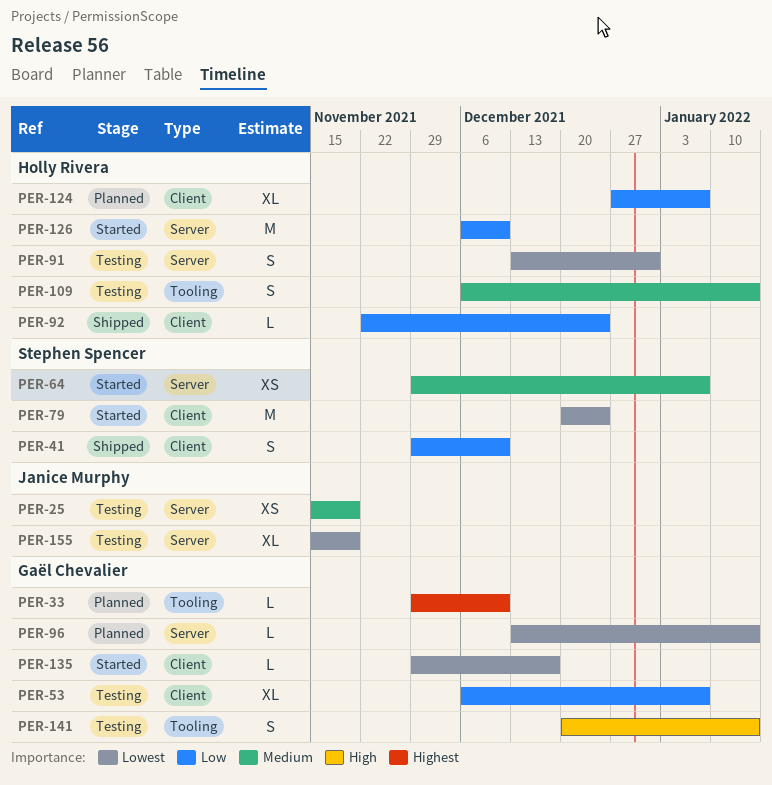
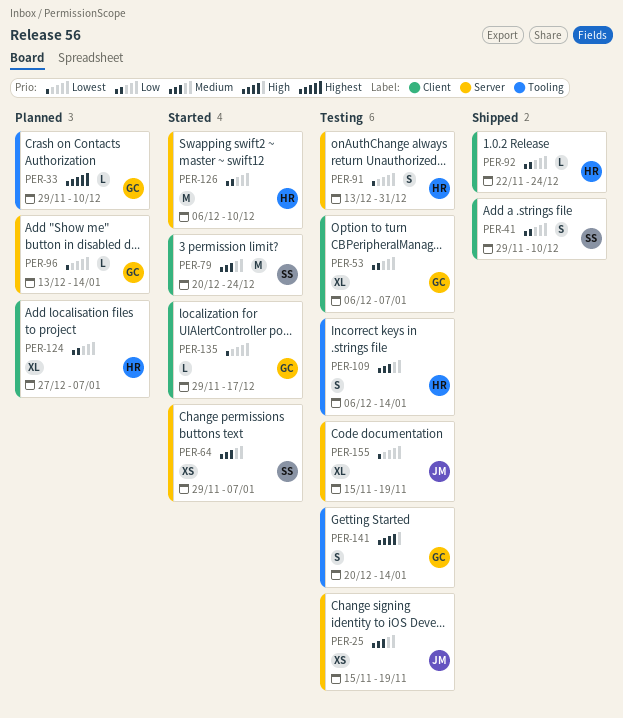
PER-79, priority: Lowest -> Medium

